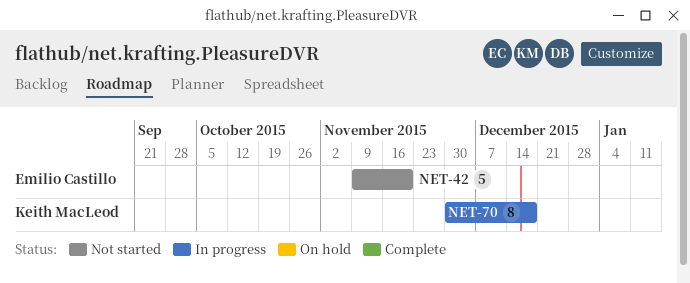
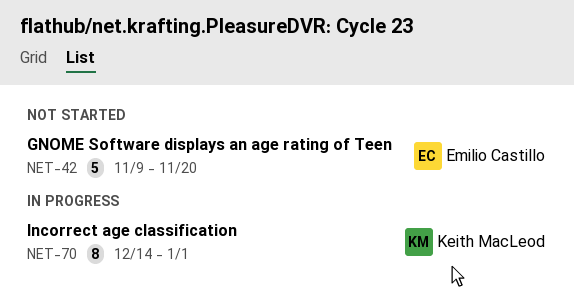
NET-70, start: Nov 30 -> Dec 14
NET-70, due: Dec 18 -> Jan 1

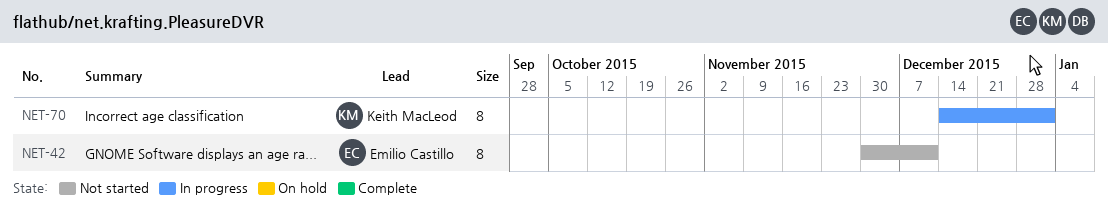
NET-42, estimate: 5 -> 8
NET-42, start: Nov 9 -> Nov 30
NET-42, due: Nov 20 -> Dec 11

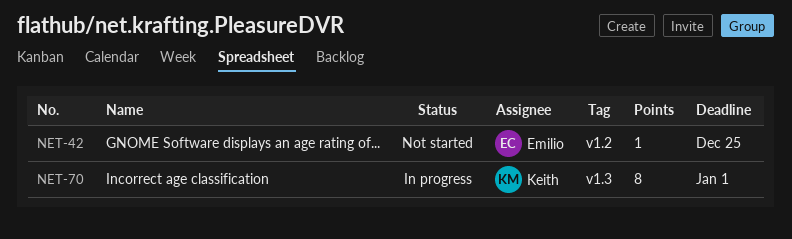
NET-42, estimate: 8 -> 1
NET-42, due: Dec 11 -> Dec 25

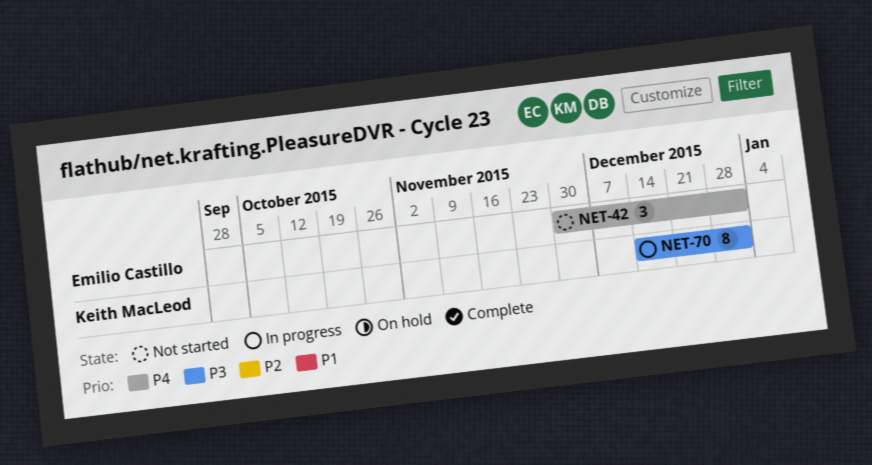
NET-42, estimate: 1 -> 3
NET-42, due: Dec 25 -> Jan 1

